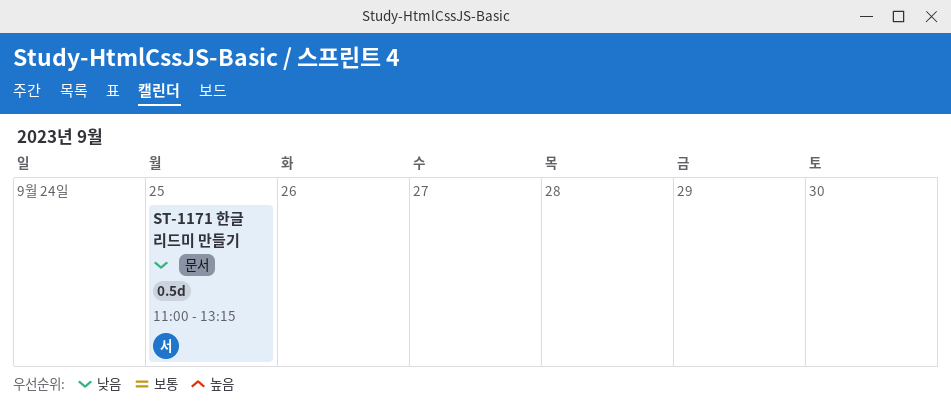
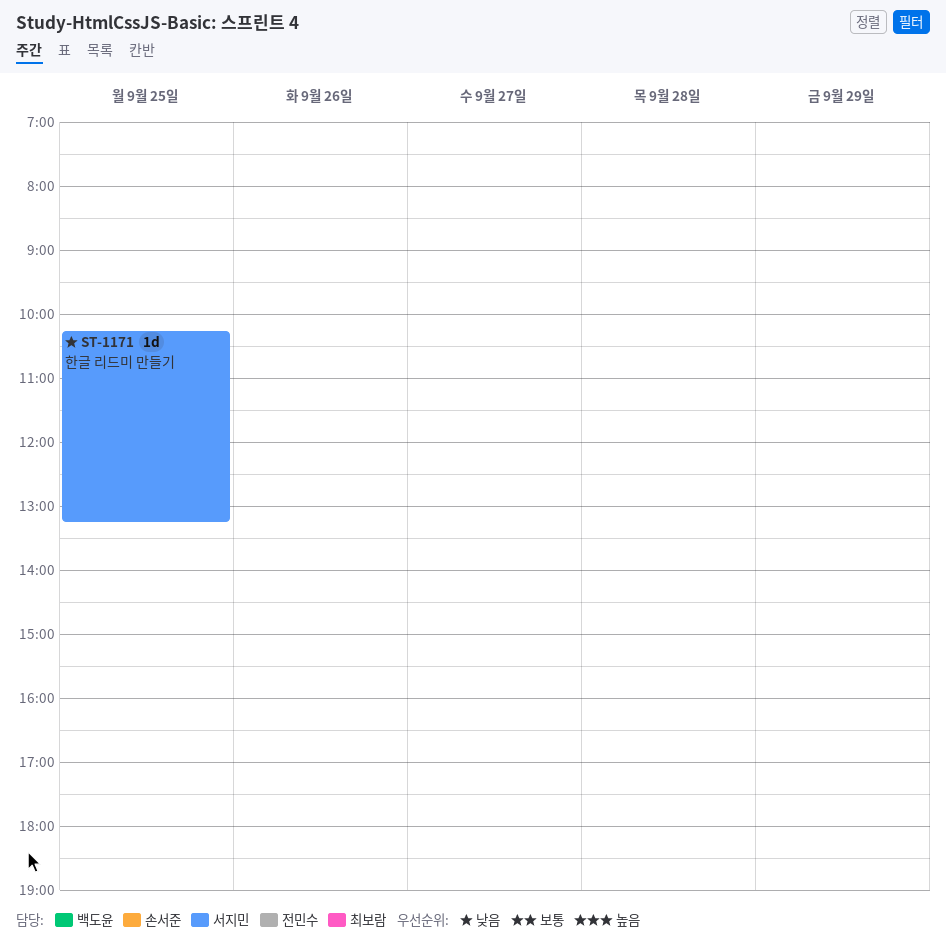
ST-1171, estimate: 0.5d -> 1d
ST-1171, begins: 11:00 -> 10:15

